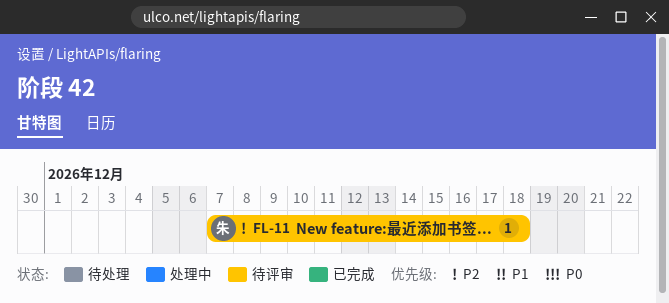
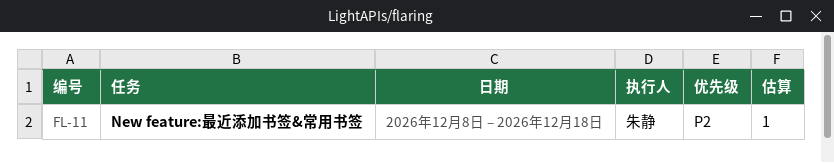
FL-11, start: Dec 7 -> Dec 8

